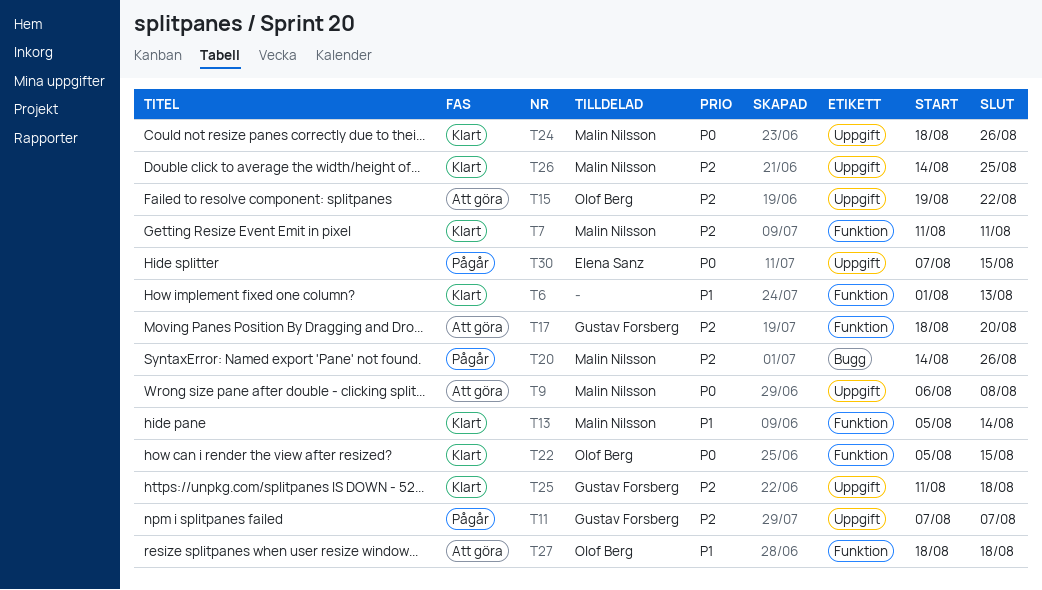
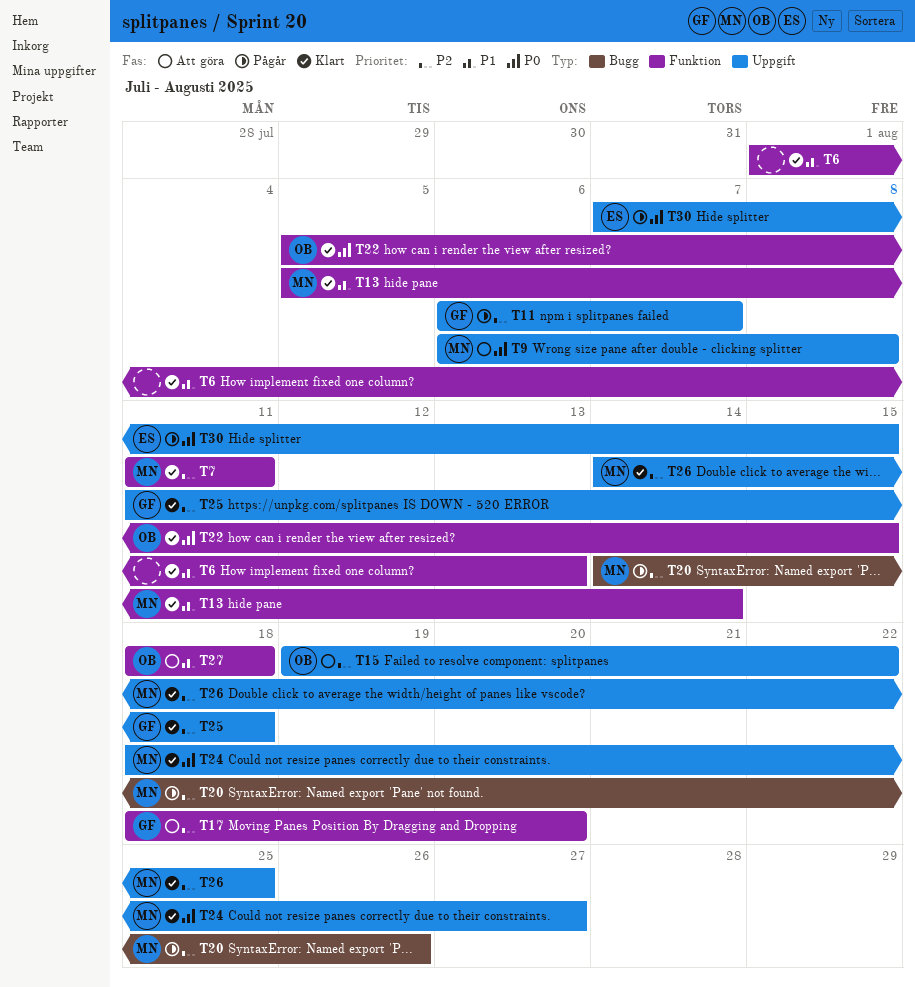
T11, start: Aug 7 -> Aug 6
T24, due: Aug 26 -> Aug 27

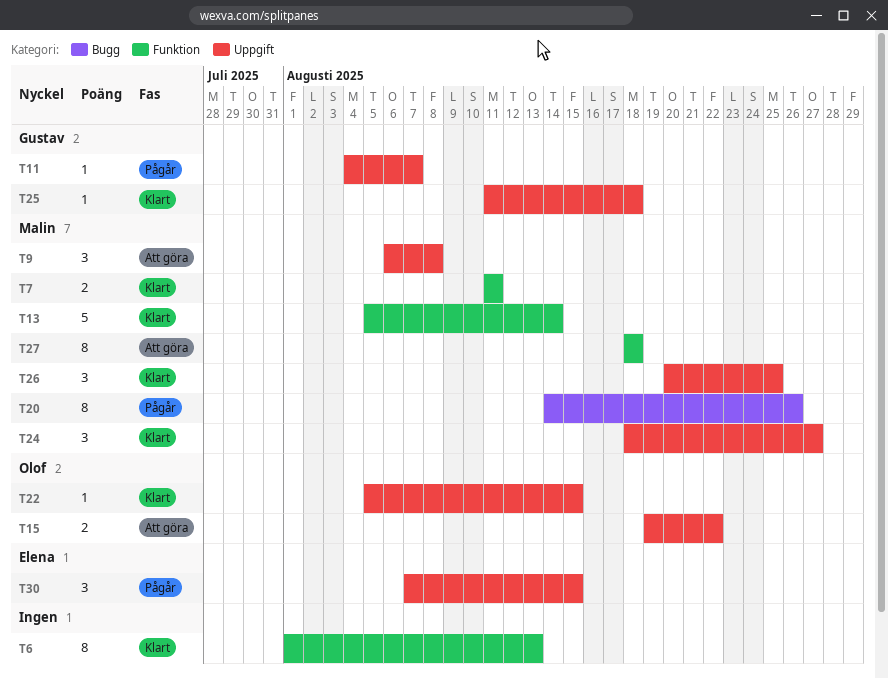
T11, start: Aug 6 -> Aug 4
T17: present -> none
T22, label: Funktion -> Uppgift
T26, start: Aug 14 -> Aug 20
T27, owner: Olof -> Malin

